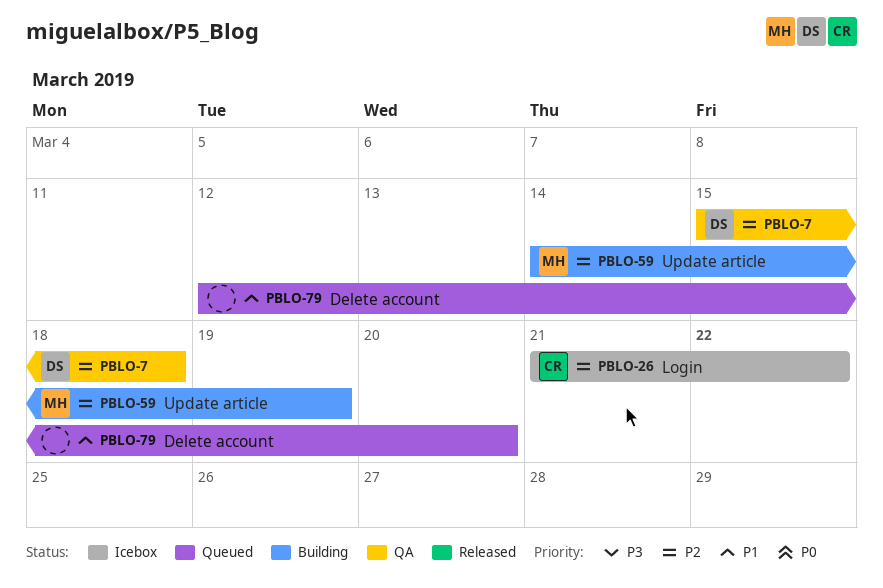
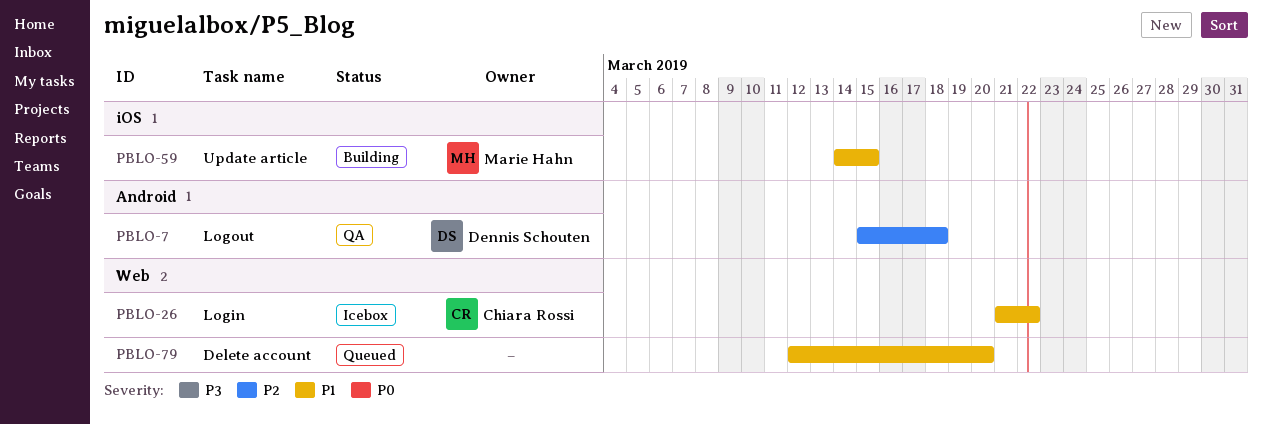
PBLO-26, priority: P2 -> P1
PBLO-59, priority: P2 -> P1
PBLO-59, due: Mar 19 -> Mar 15

